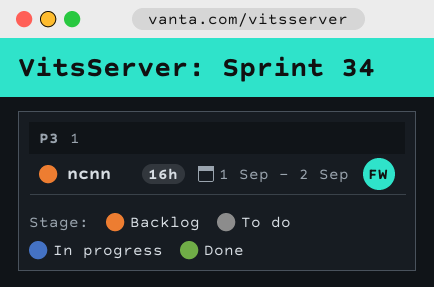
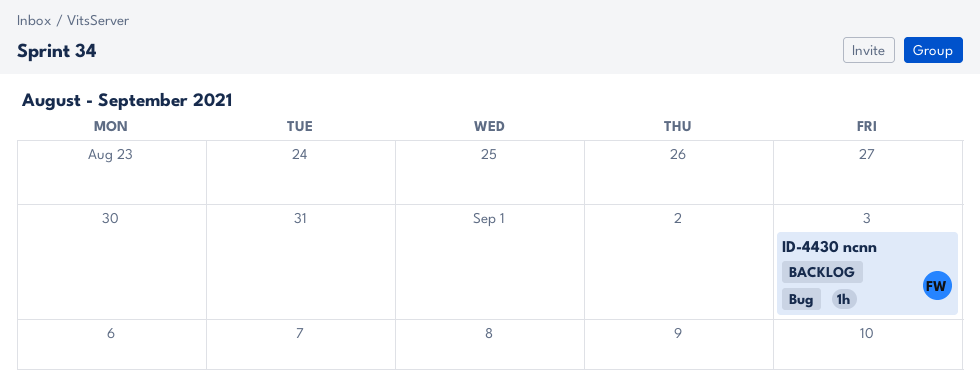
ncnn, estimate: 16h -> 1h
ncnn, due: Sep 2 -> Sep 3

